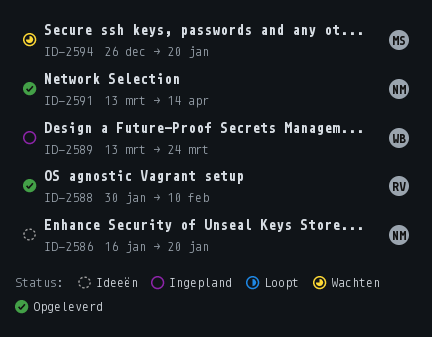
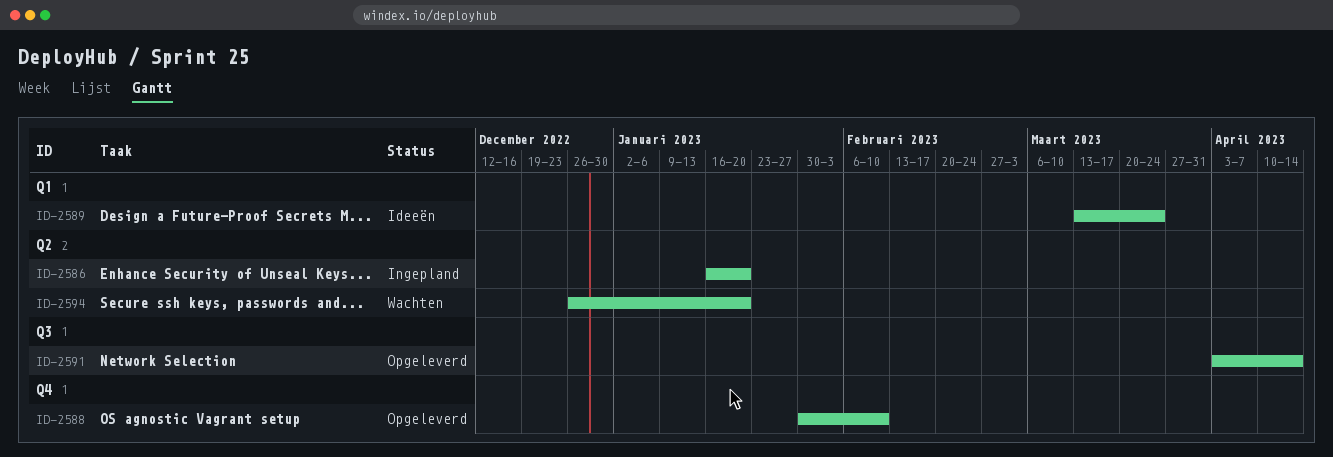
ID-2586, status: Ideeën -> Ingepland
ID-2589, status: Ingepland -> Ideeën
ID-2591, start: Mar 13 -> Apr 3

